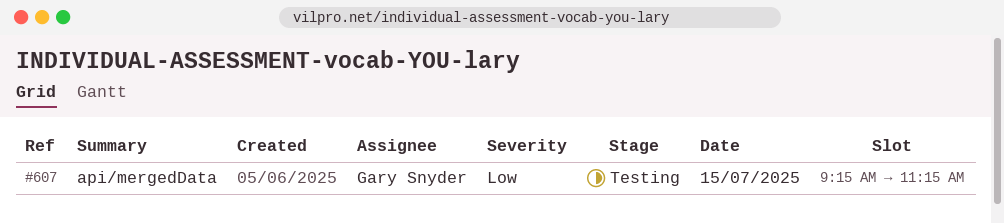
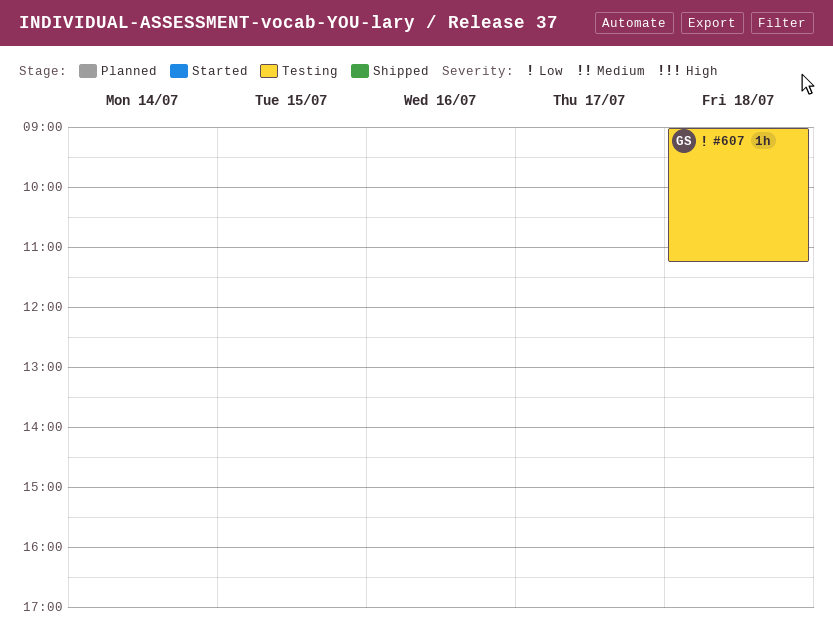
#607, day: Jul 15 -> Jul 18
#607, begins: 09:15 -> 09:00

